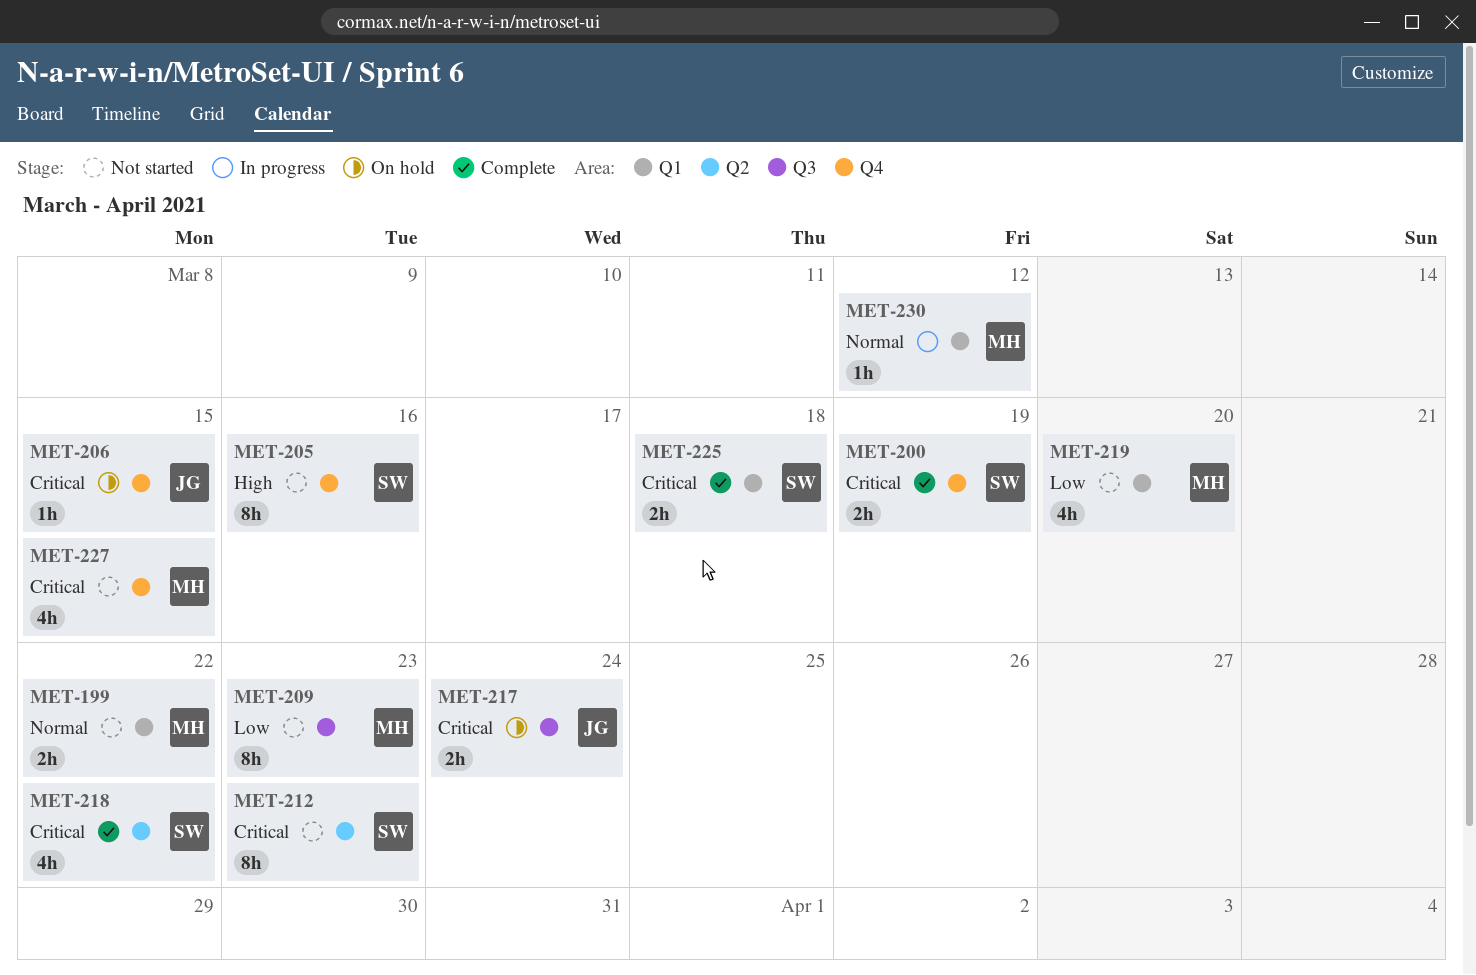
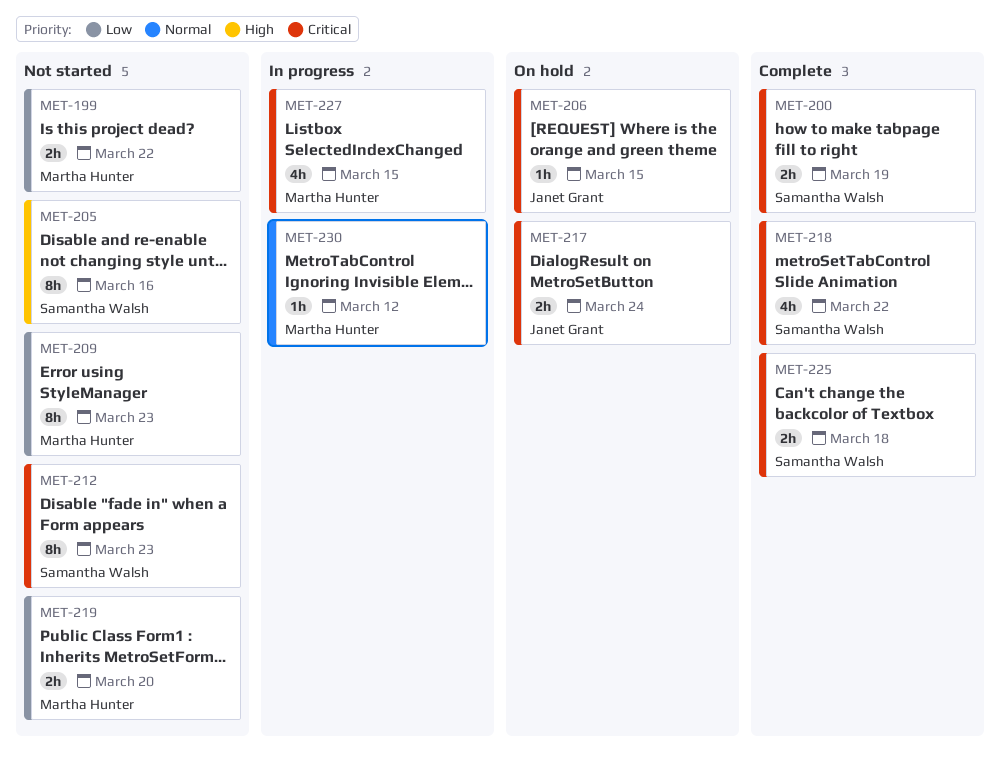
MET-199, priority: Normal -> Low
MET-219, estimate: 4h -> 2h
MET-227, status: Not started -> In progress

